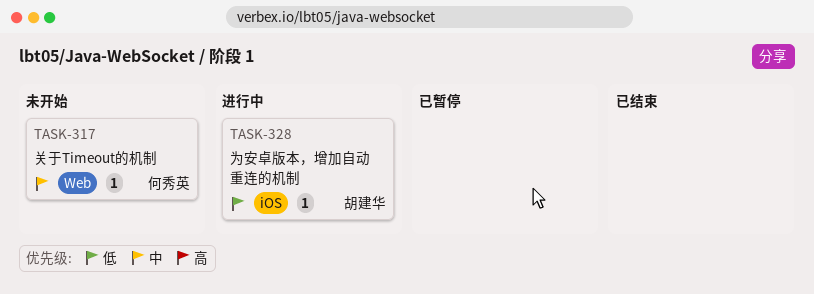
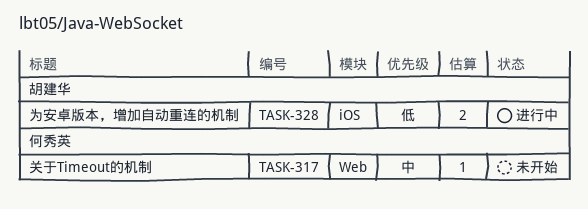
TASK-328, estimate: 1 -> 2

